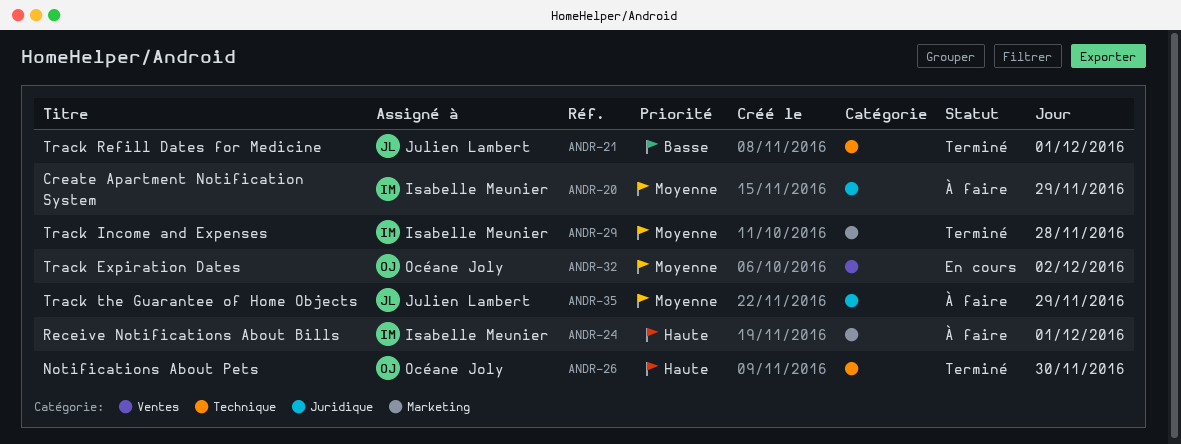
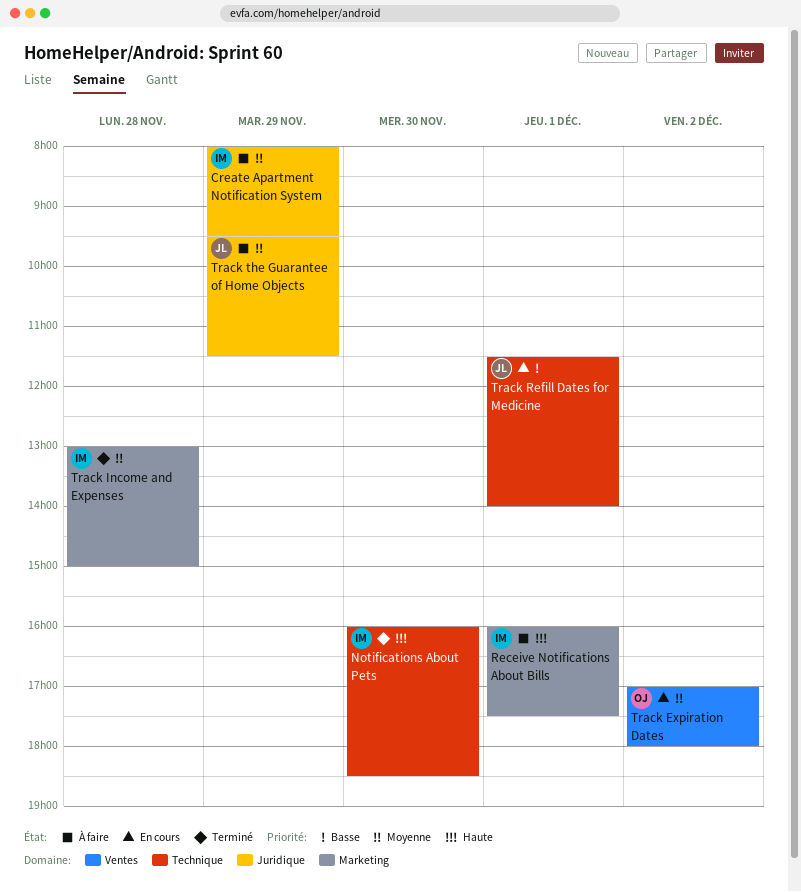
Notifications About Pets, owner: Océane Joly -> Isabelle Meunier
Track Refill Dates for Medicine, status: Terminé -> En cours

